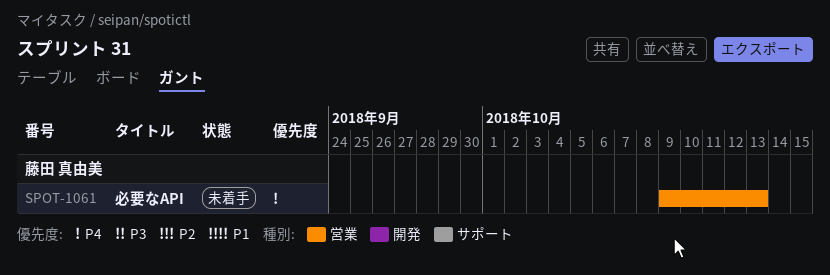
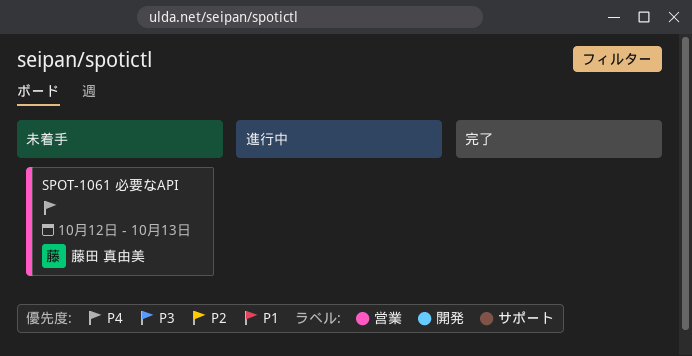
SPOT-1061, start: Oct 9 -> Oct 12

